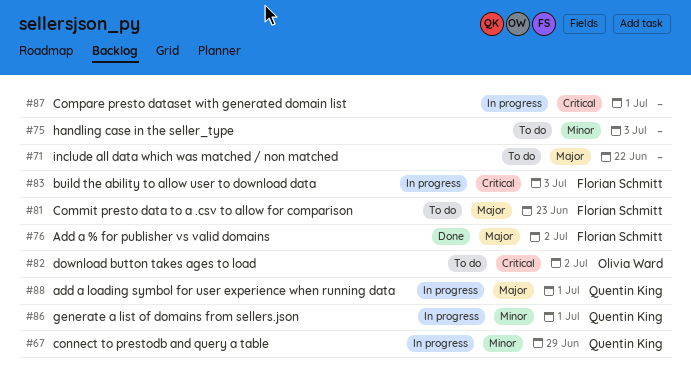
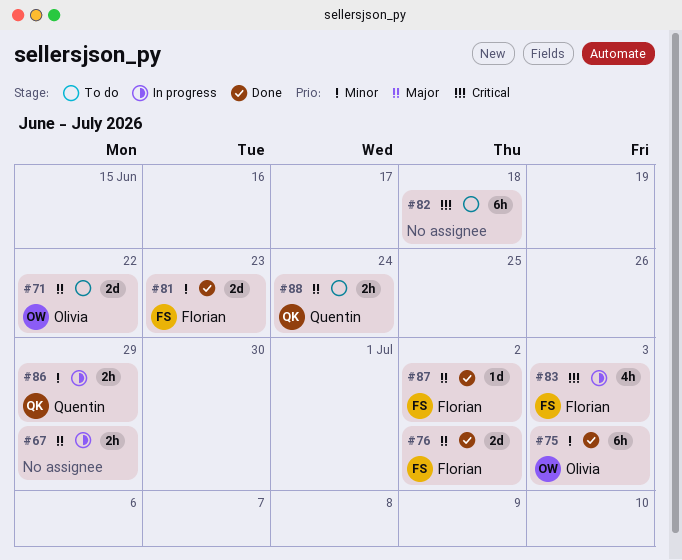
#67, owner: Quentin King -> none
#67, priority: Minor -> Major
#71, owner: none -> Olivia Ward
#75, status: To do -> Done
#75, owner: none -> Olivia Ward
#81, status: To do -> Done
#81, priority: Major -> Minor
#82, owner: Olivia Ward -> none
#82, due: Jul 2 -> Jun 18
#86, due: Jul 1 -> Jun 29
#87, status: In progress -> Done
#87, owner: none -> Florian Schmitt
#87, priority: Critical -> Major
#87, due: Jul 1 -> Jul 2
#88, status: In progress -> To do
#88, due: Jul 1 -> Jun 24

